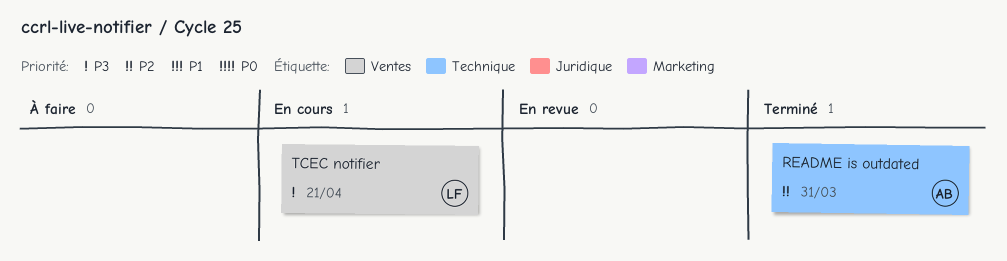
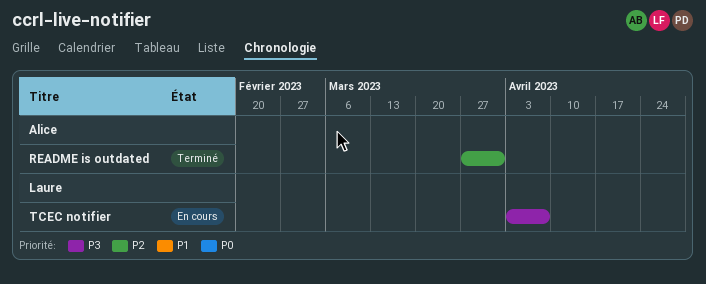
TCEC notifier, due: Apr 21 -> Apr 7

